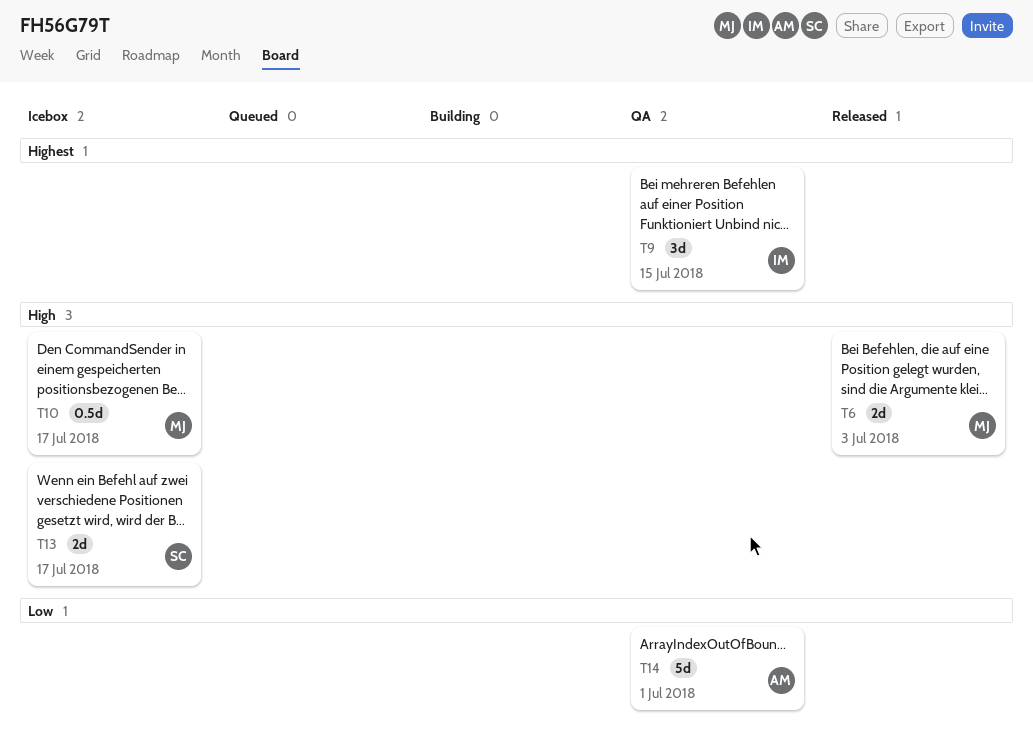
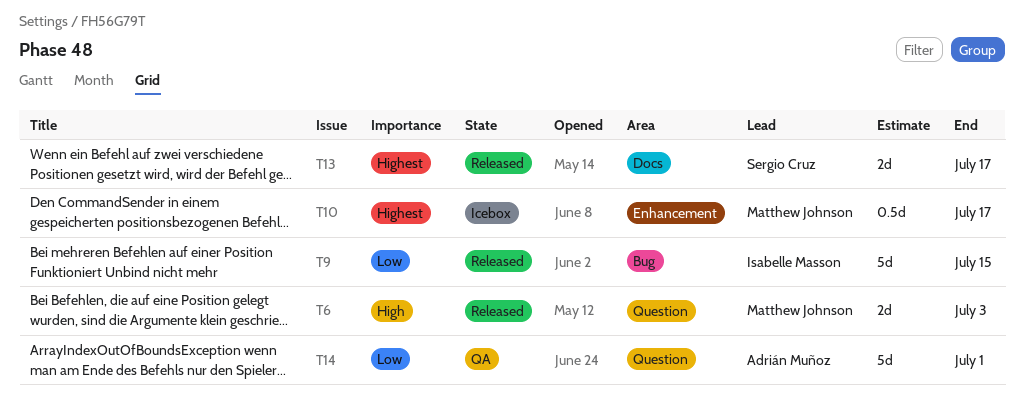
T9, status: QA -> Released
T9, priority: Highest -> Low
T9, estimate: 3d -> 5d
T10, priority: High -> Highest
T13, status: Icebox -> Released
T13, priority: High -> Highest

